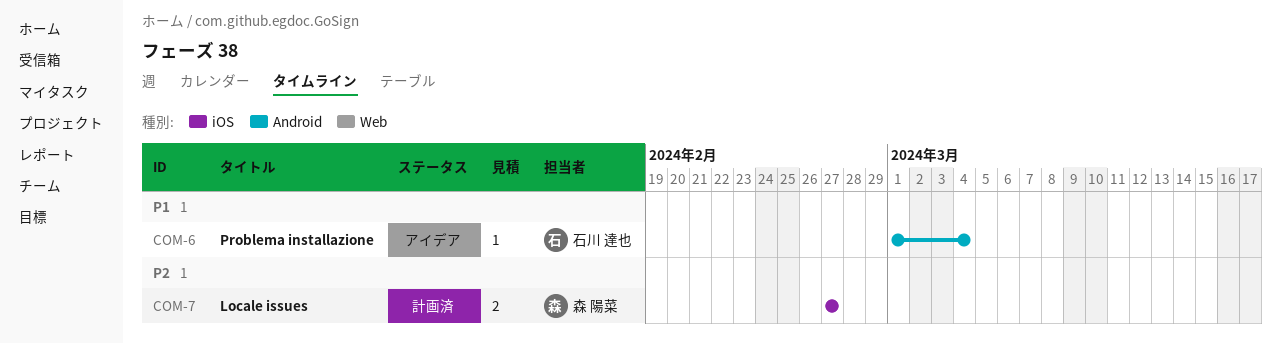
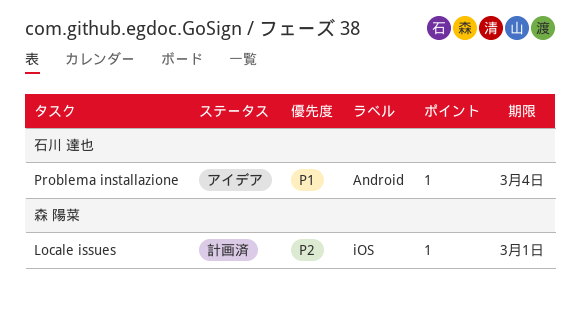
Locale issues, estimate: 2 -> 1
Locale issues, due: Feb 27 -> Mar 1

